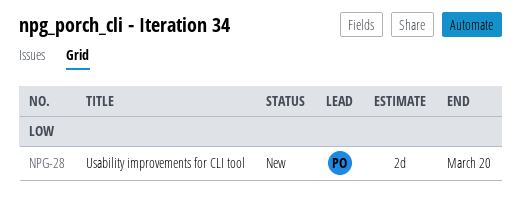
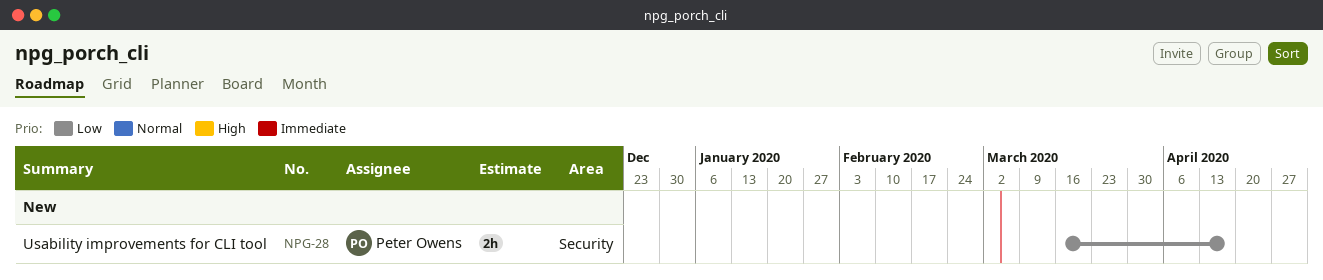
NPG-28, estimate: 2d -> 2h
NPG-28, due: Mar 20 -> Apr 17

